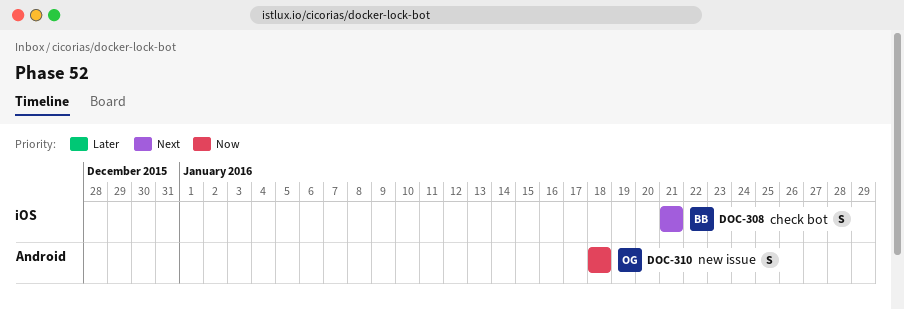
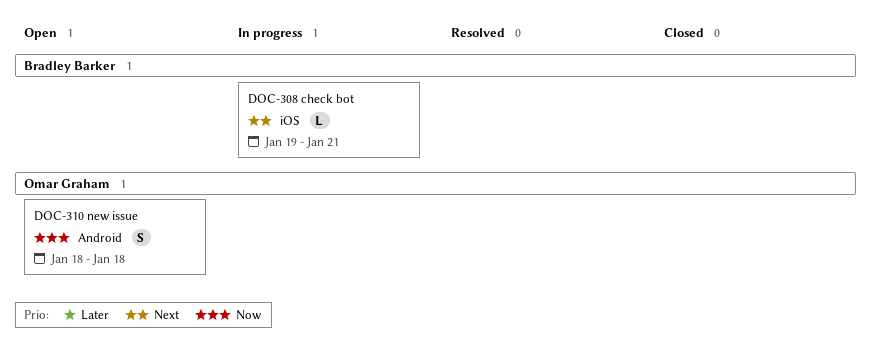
DOC-308, estimate: S -> L
DOC-308, start: Jan 21 -> Jan 19

